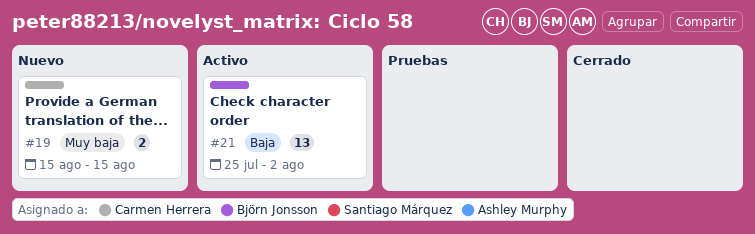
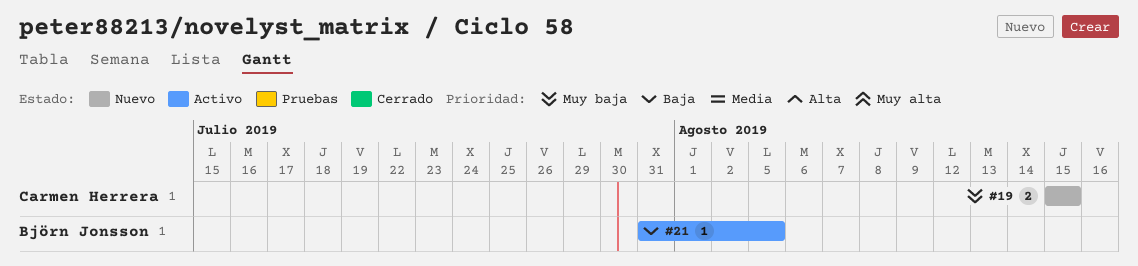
#21, estimate: 13 -> 1
#21, start: Jul 25 -> Jul 31
#21, due: Aug 2 -> Aug 5

